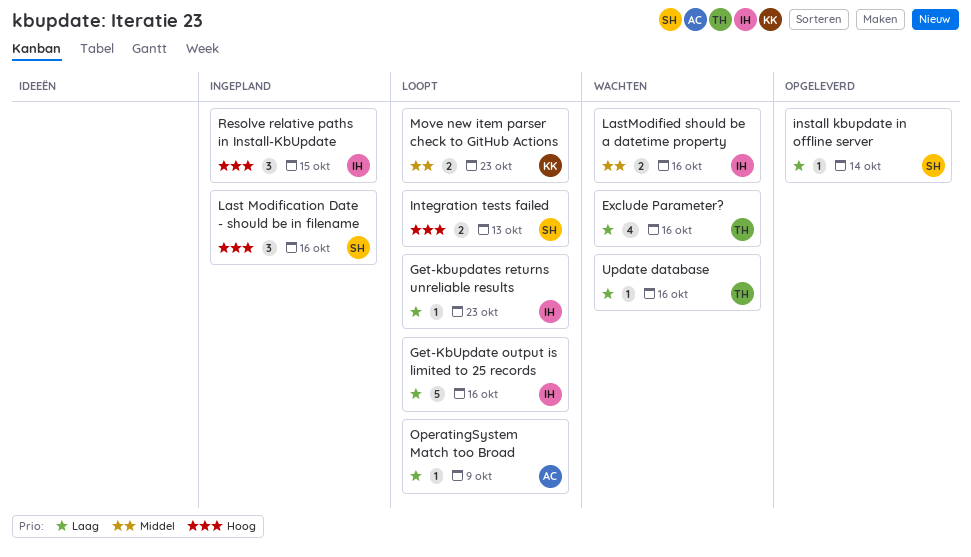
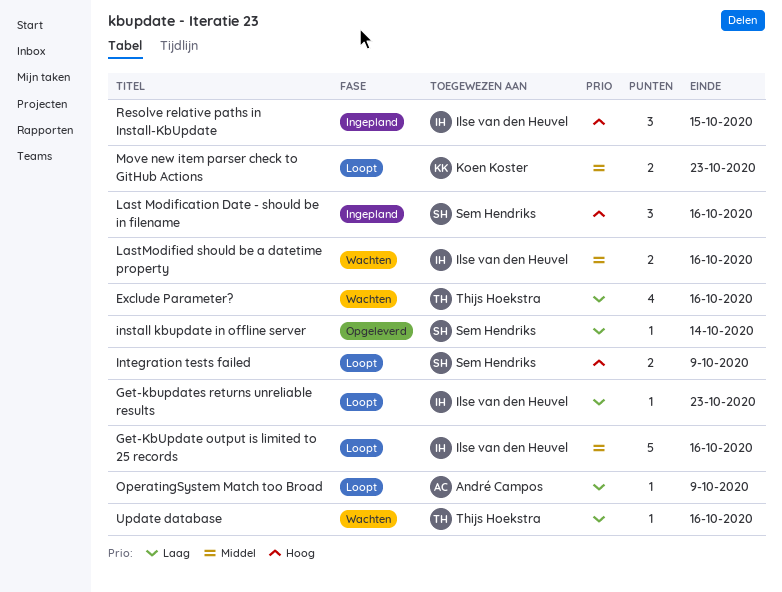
Get-KbUpdate output is limited to 25 records, priority: Laag -> Middel
Integration tests failed, due: Oct 13 -> Oct 9

